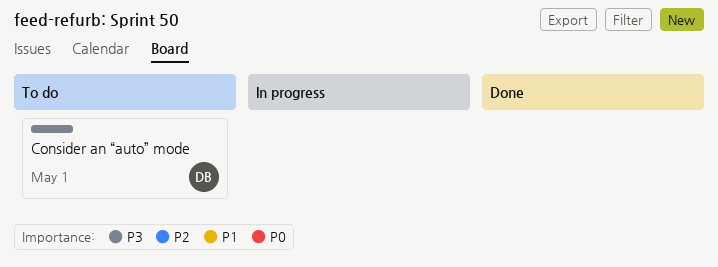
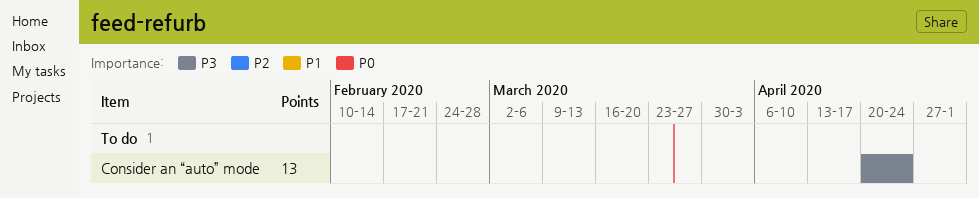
Consider an “auto” mode, due: May 1 -> Apr 24

